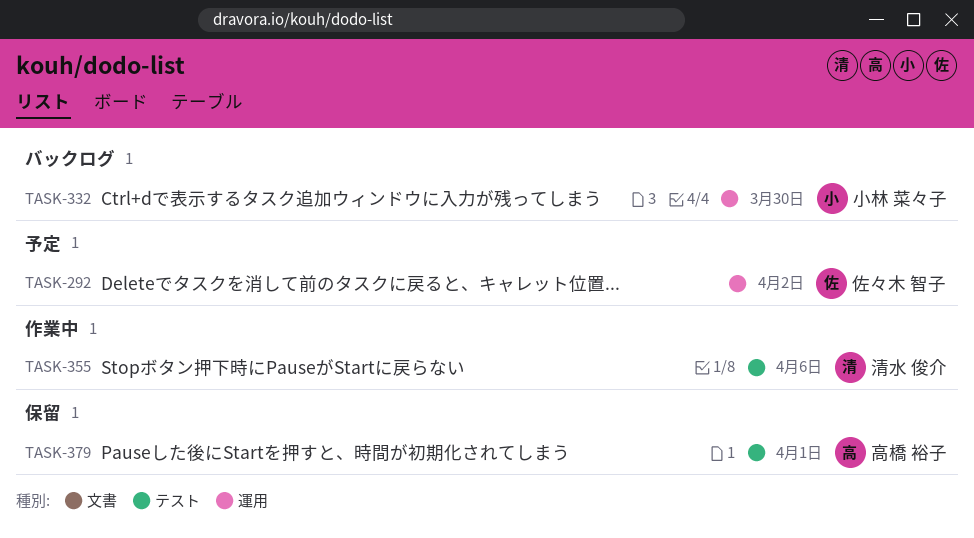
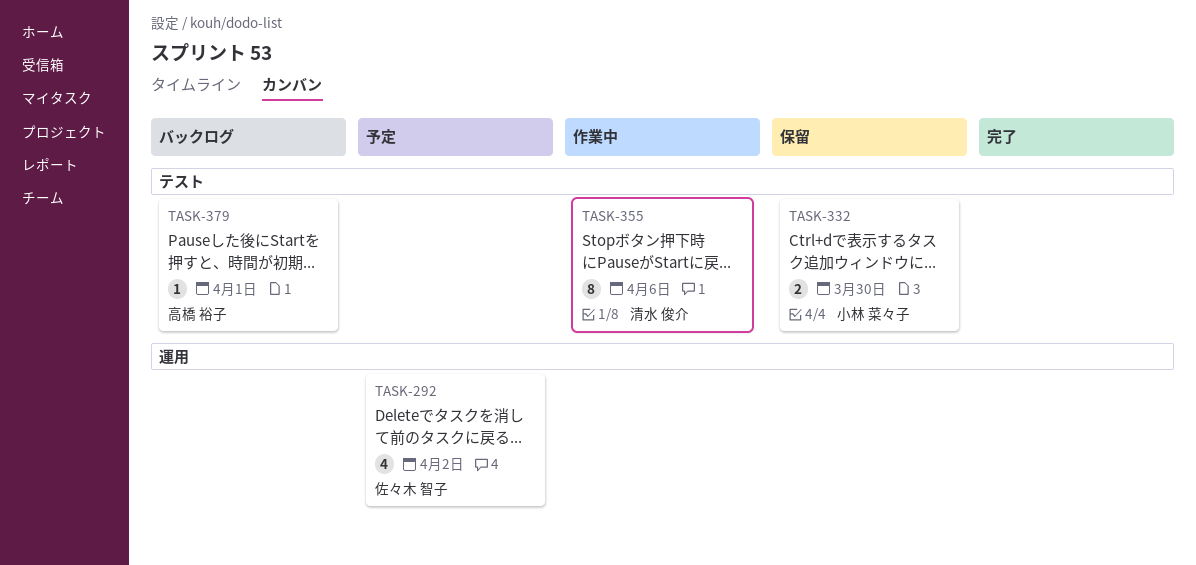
TASK-332, status: バックログ -> 保留
TASK-332, label: 運用 -> テスト
TASK-379, status: 保留 -> バックログ

